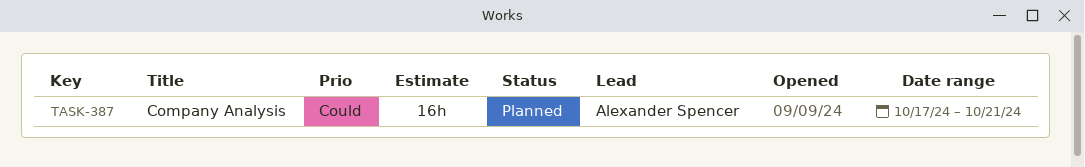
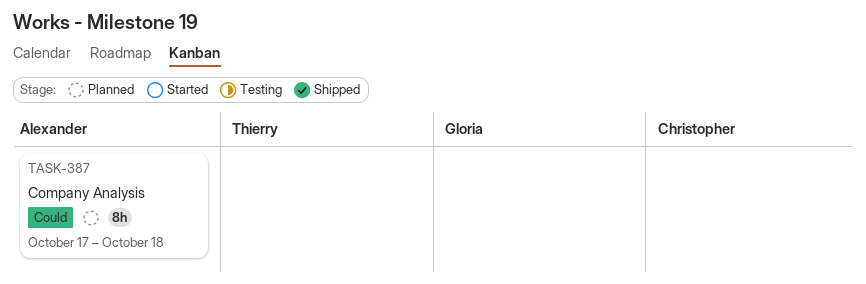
TASK-387, estimate: 16h -> 8h
TASK-387, due: Oct 21 -> Oct 18

